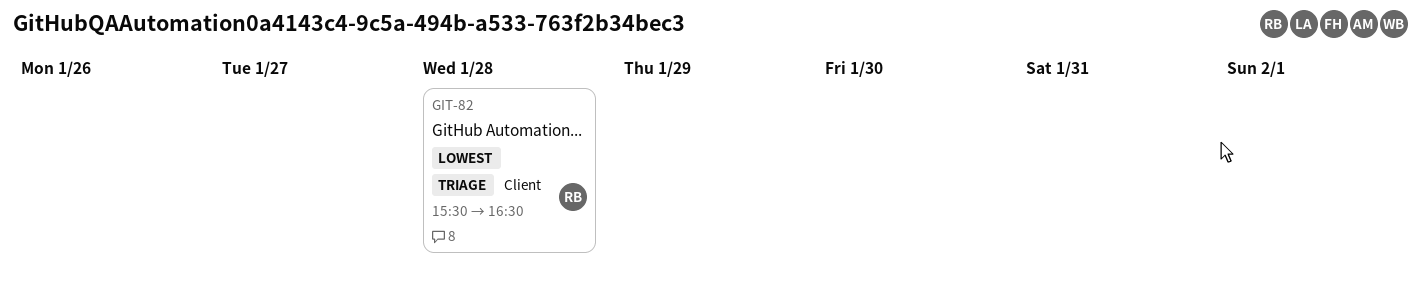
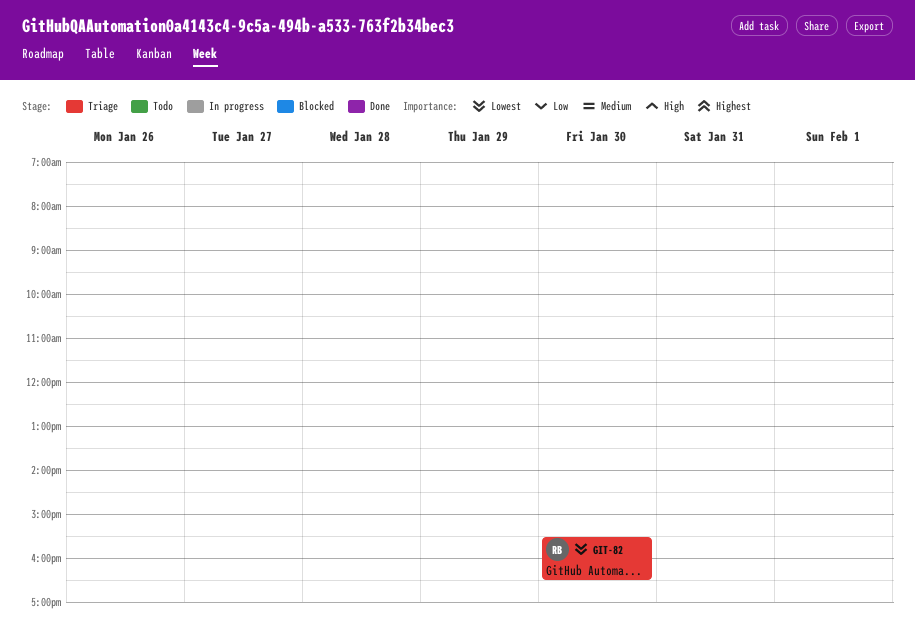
GIT-82, day: Jan 28 -> Jan 30

